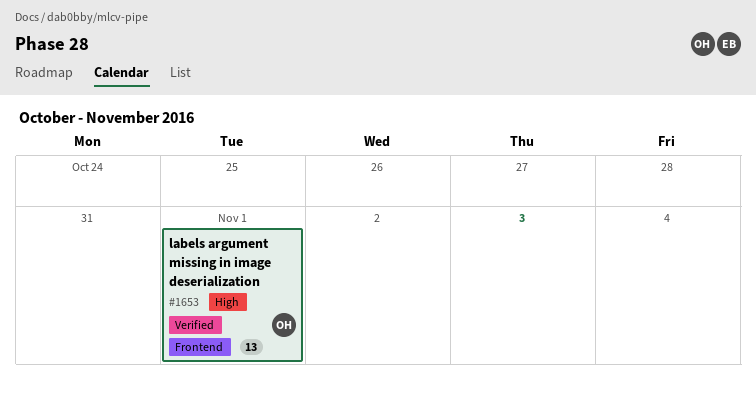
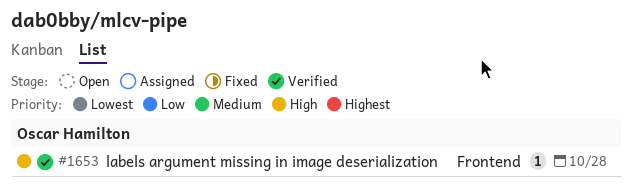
#1653, estimate: 13 -> 1
#1653, due: Nov 1 -> Oct 28

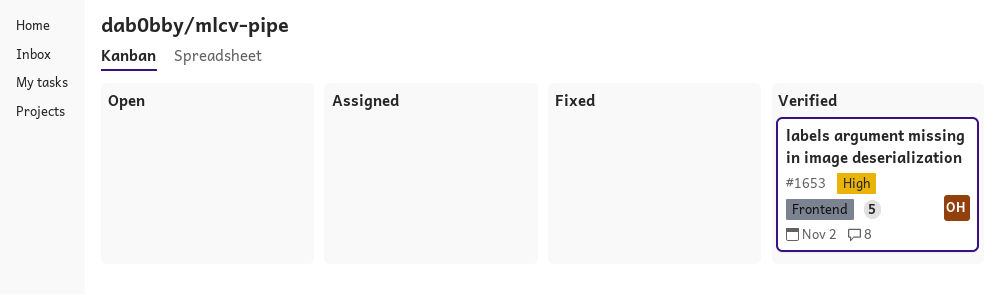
#1653, estimate: 1 -> 5
#1653, due: Oct 28 -> Nov 2

